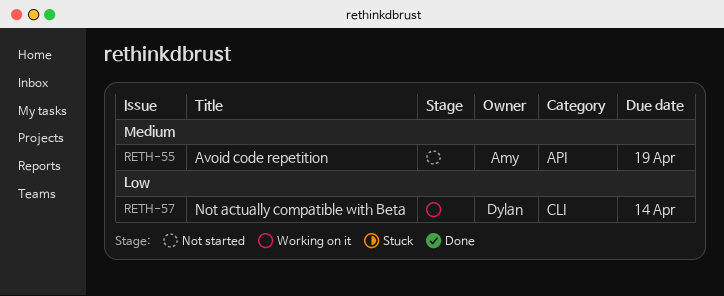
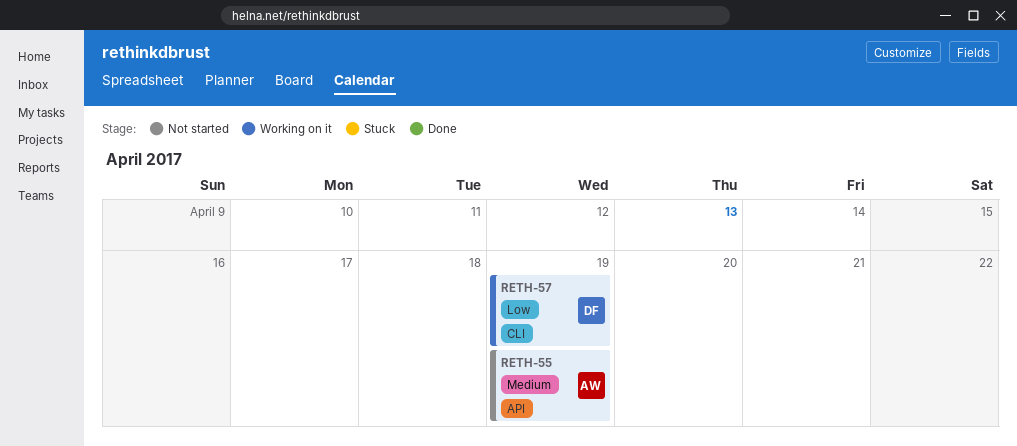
RETH-57, due: Apr 14 -> Apr 19

